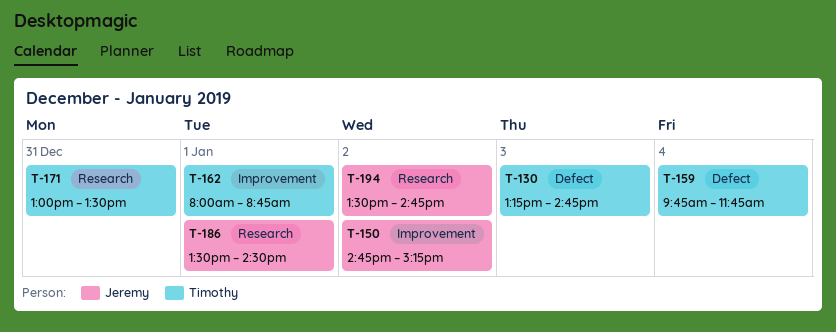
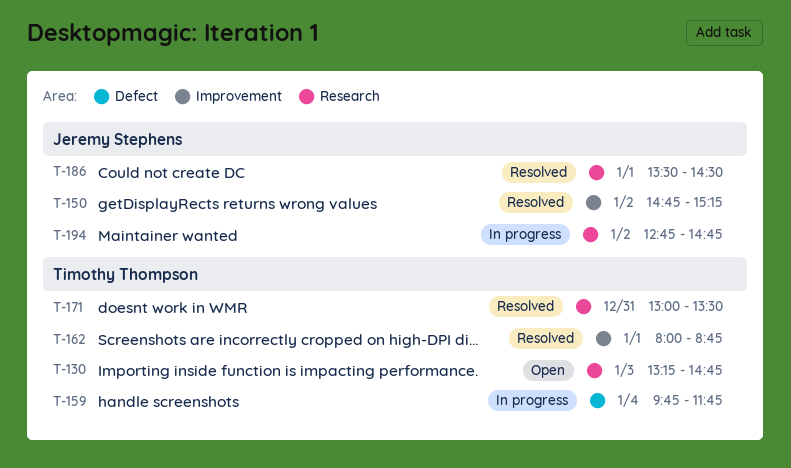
T-130, label: Defect -> Research
T-194, begins: 13:30 -> 12:45

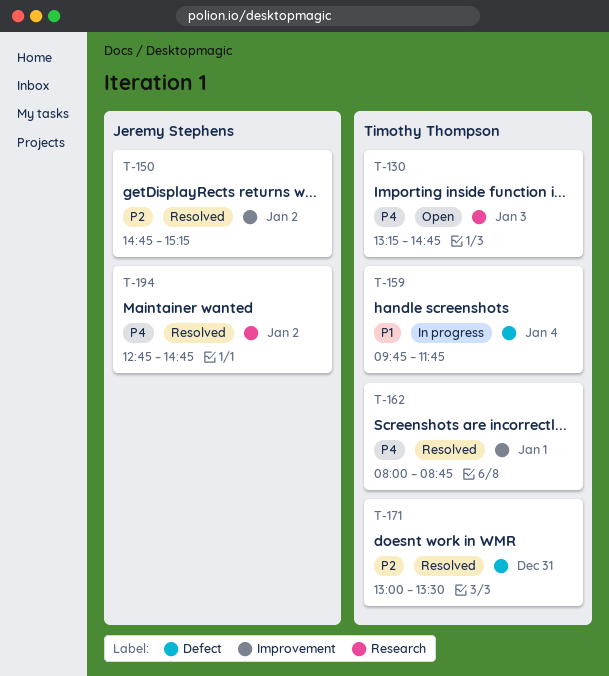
T-171, label: Research -> Defect
T-186: present -> none
T-194, status: In progress -> Resolved

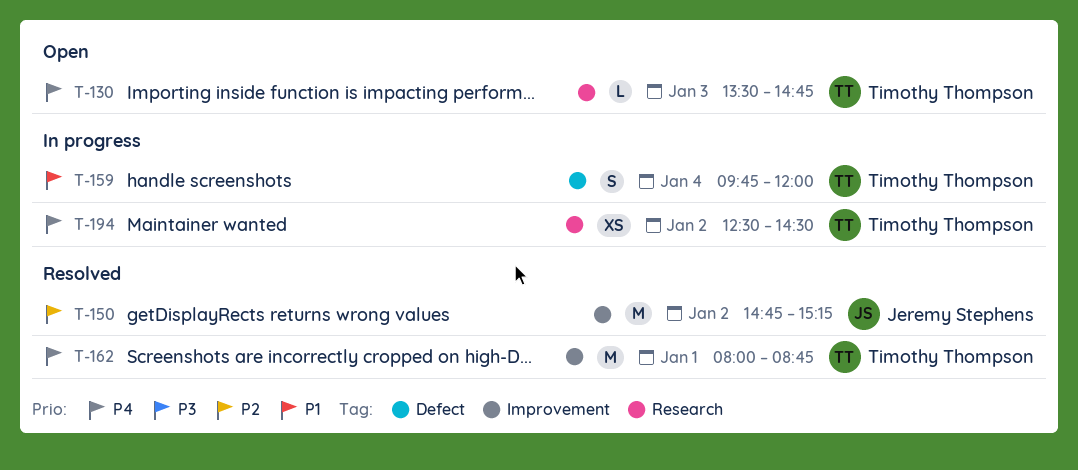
T-130, begins: 13:15 -> 13:30
T-159, ends: 11:45 -> 12:00
T-171: present -> none
T-194, status: Resolved -> In progress
T-194, owner: Jeremy Stephens -> Timothy Thompson
T-194, begins: 12:45 -> 12:30
T-194, ends: 14:45 -> 14:30

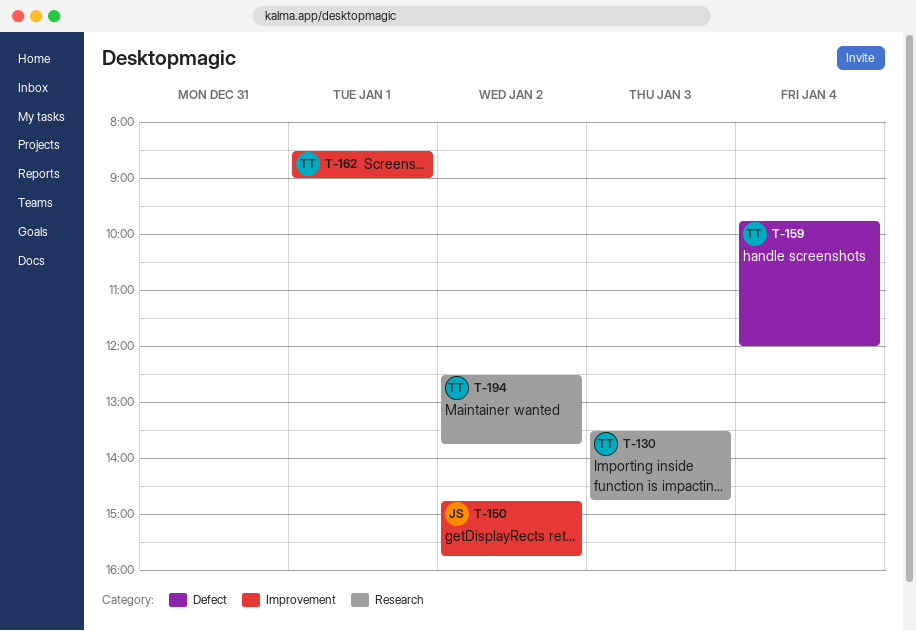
T-150, ends: 15:15 -> 15:45
T-162, begins: 08:00 -> 08:30
T-162, ends: 08:45 -> 09:00
T-194, ends: 14:30 -> 13:45

